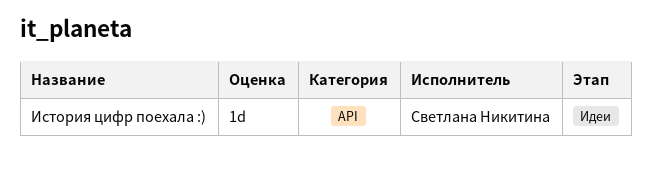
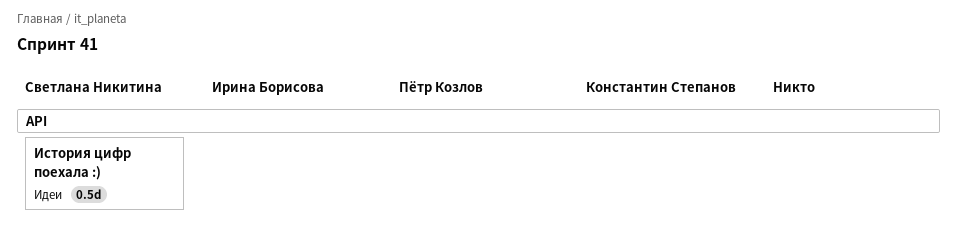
История цифр поехала :), estimate: 1d -> 0.5d

